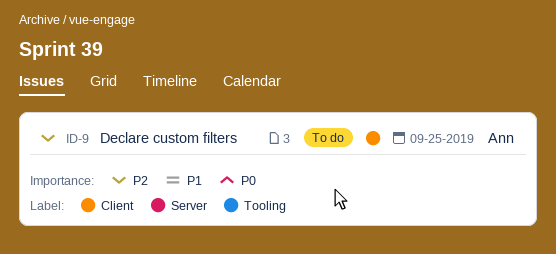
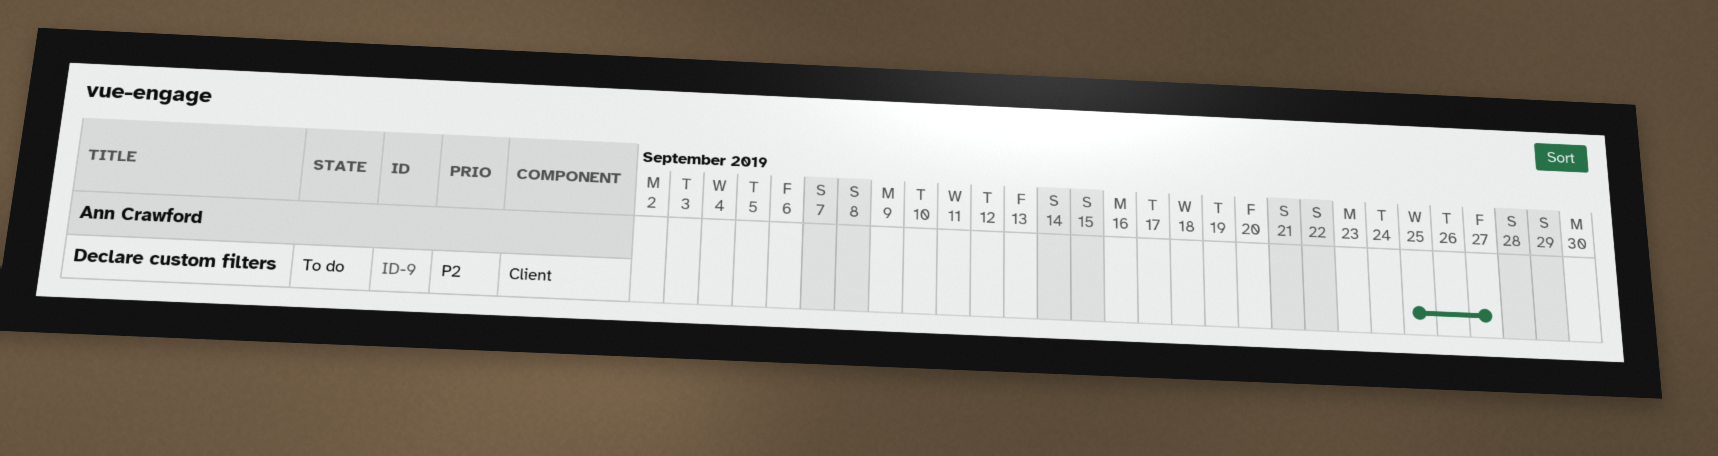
ID-9, due: Sep 25 -> Sep 27

